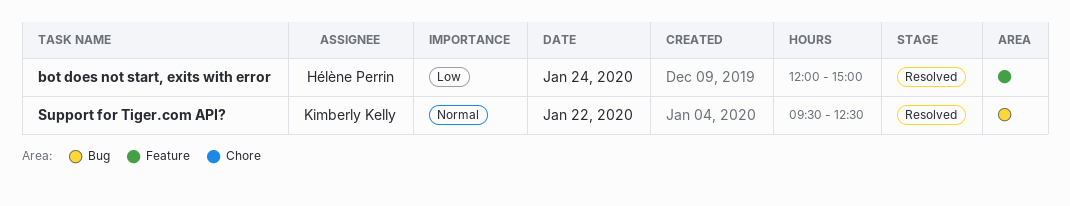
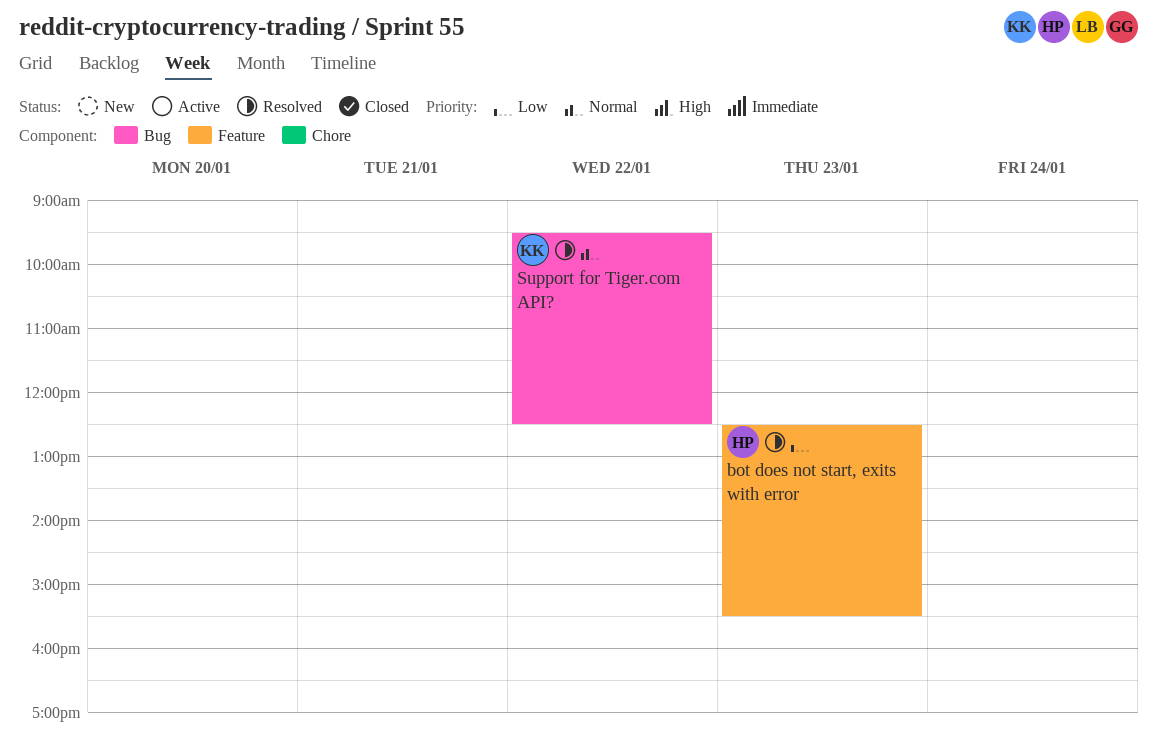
bot does not start, exits with error, day: Jan 24 -> Jan 23
bot does not start, exits with error, begins: 12:00 -> 12:30
bot does not start, exits with error, ends: 15:00 -> 15:30

